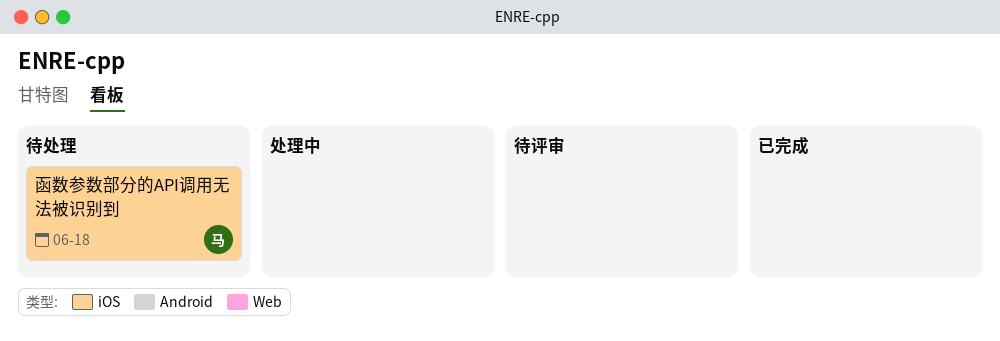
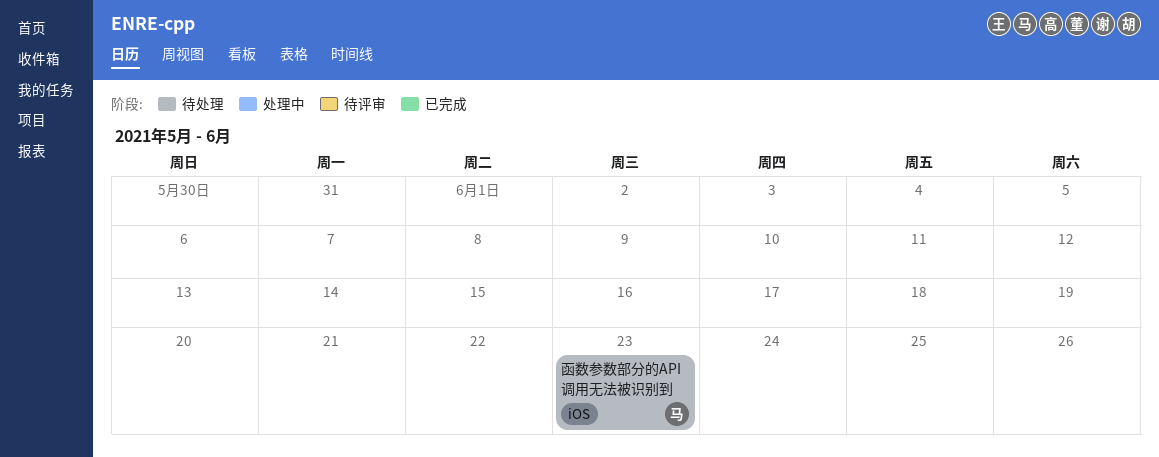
函数参数部分的API调用无法被识别到, due: Jun 18 -> Jun 23

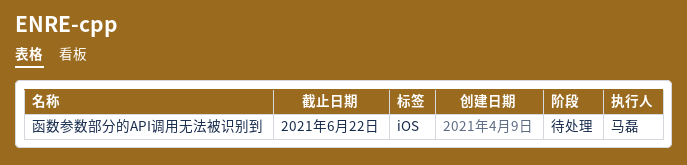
函数参数部分的API调用无法被识别到, due: Jun 23 -> Jun 22

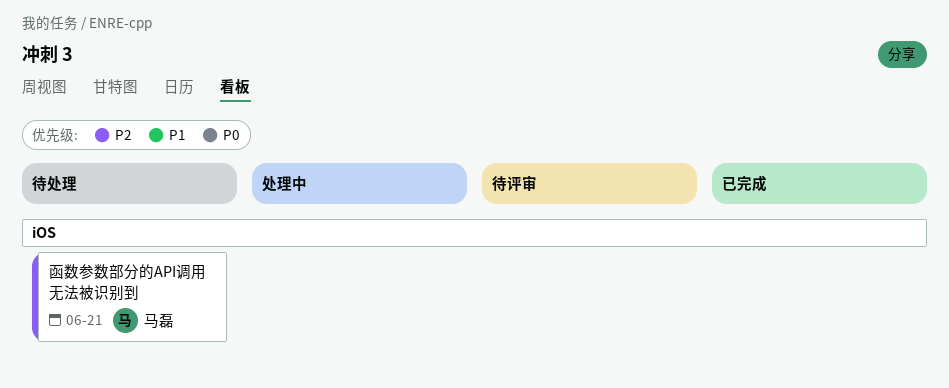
函数参数部分的API调用无法被识别到, due: Jun 22 -> Jun 21

